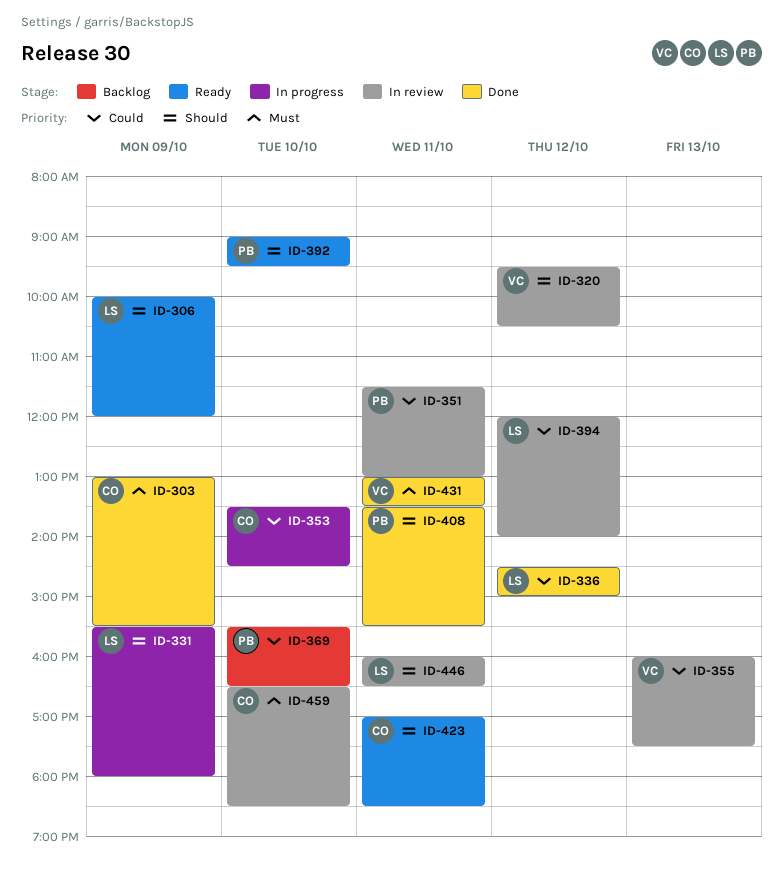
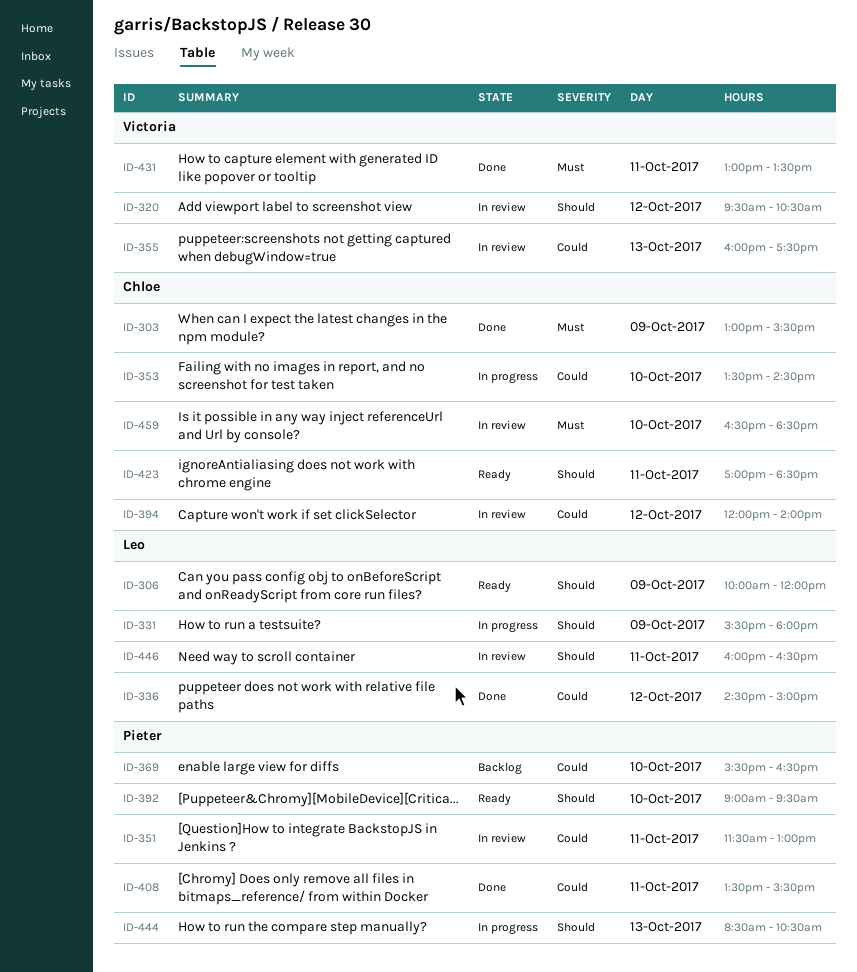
ID-394, owner: Leo -> Chloe
ID-408, priority: Should -> Could
ID-444: none -> present

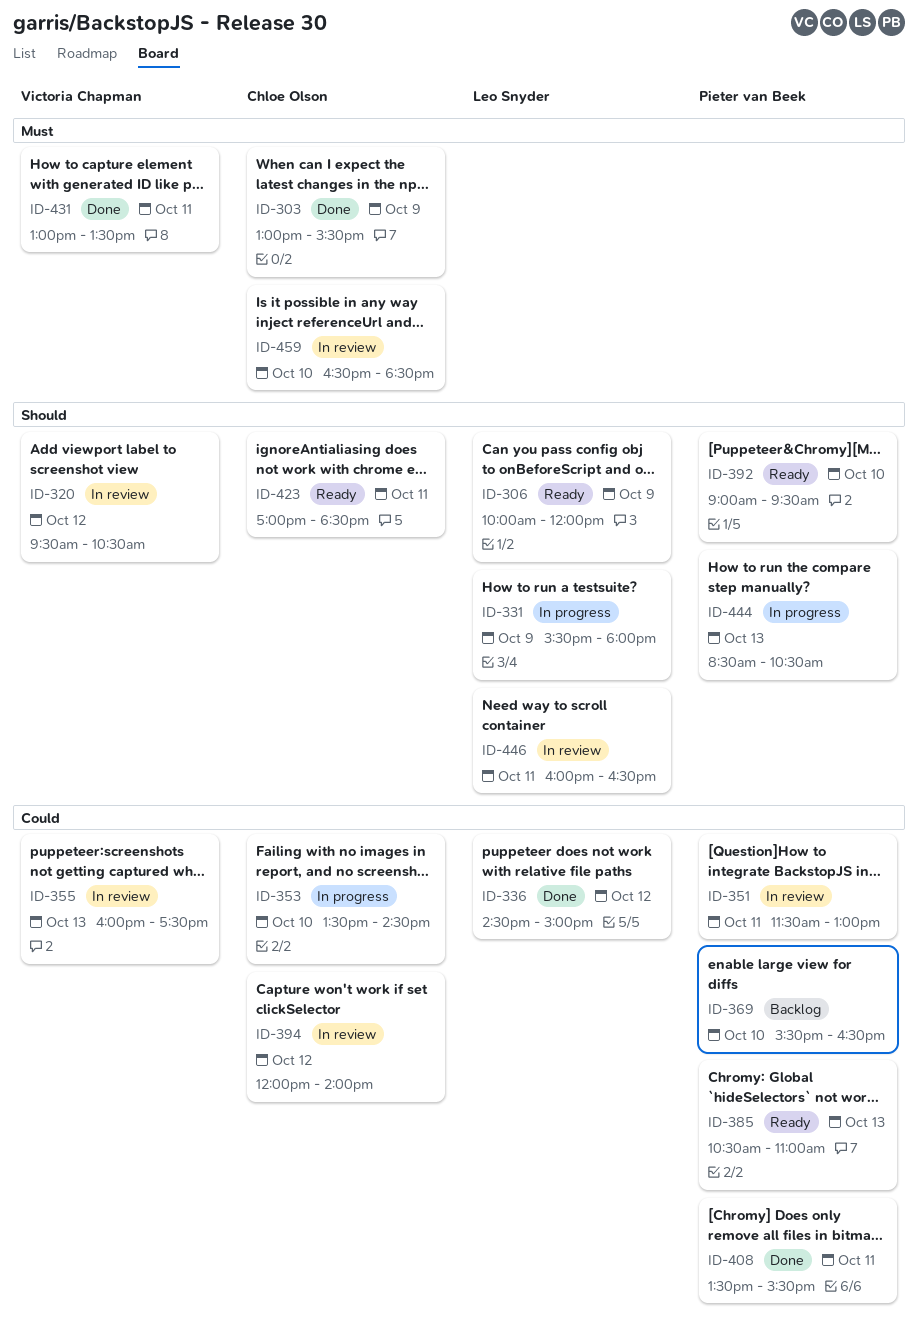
ID-385: none -> present

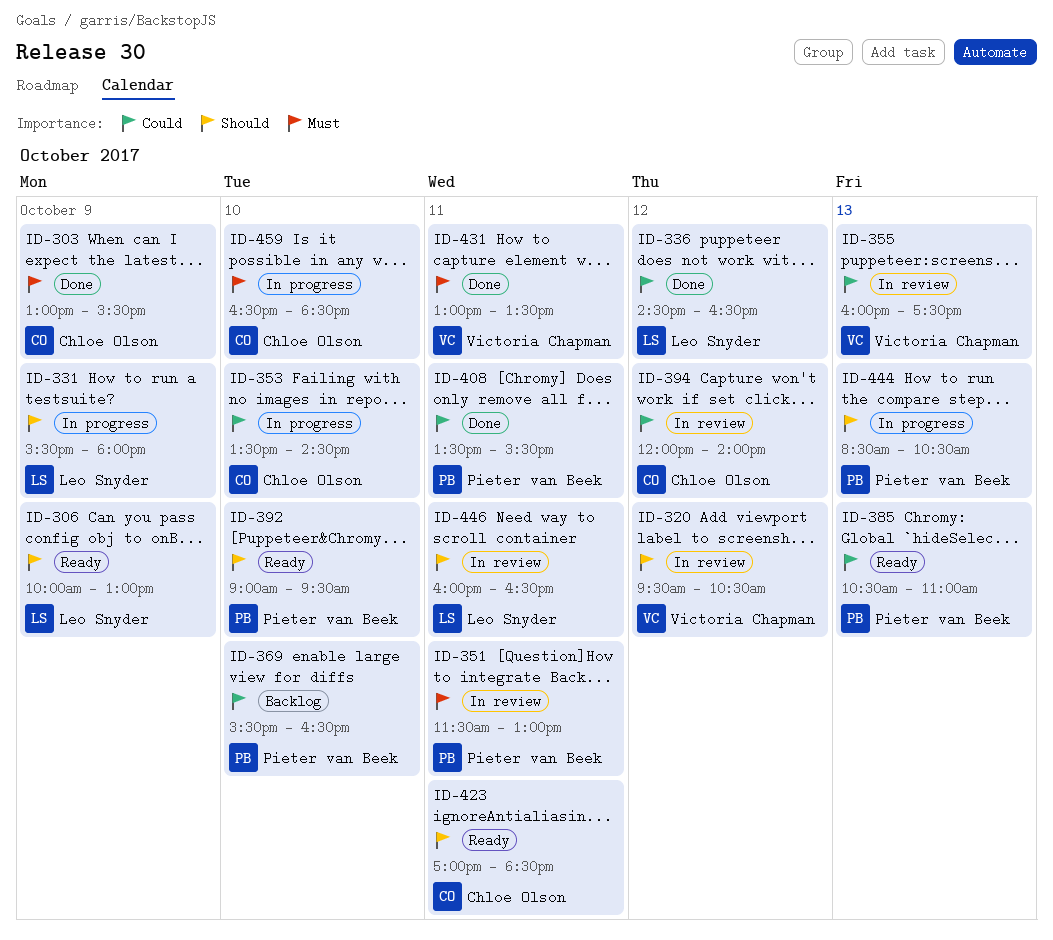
ID-306, ends: 12:00 -> 13:00
ID-336, ends: 15:00 -> 16:30
ID-351, priority: Could -> Must
ID-459, status: In review -> In progress

